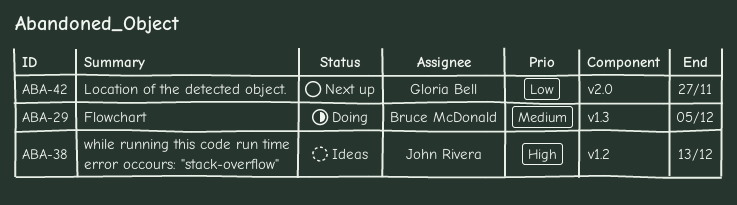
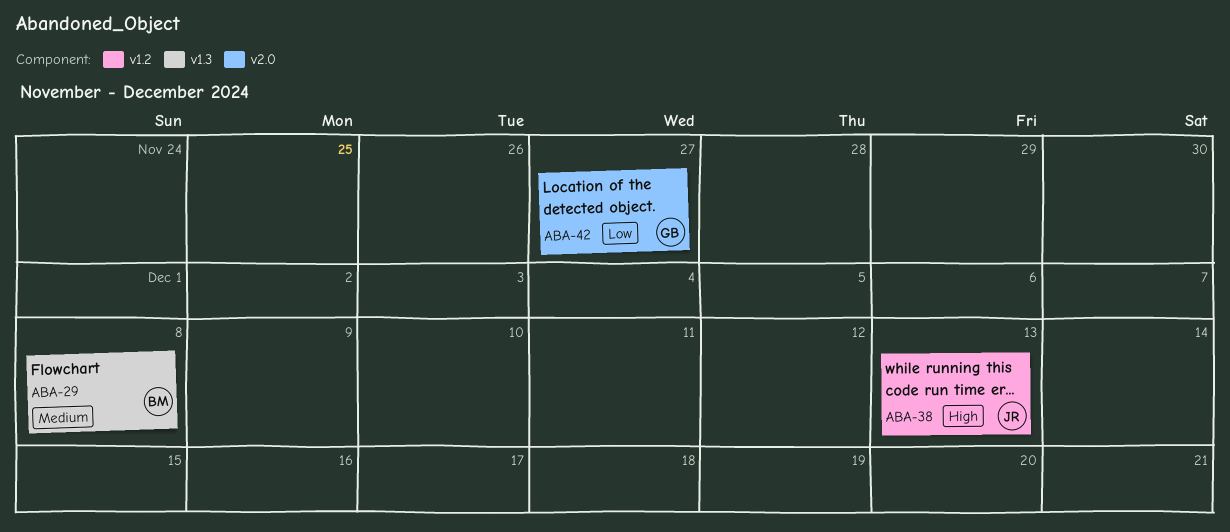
ABA-29, due: Dec 5 -> Dec 8

